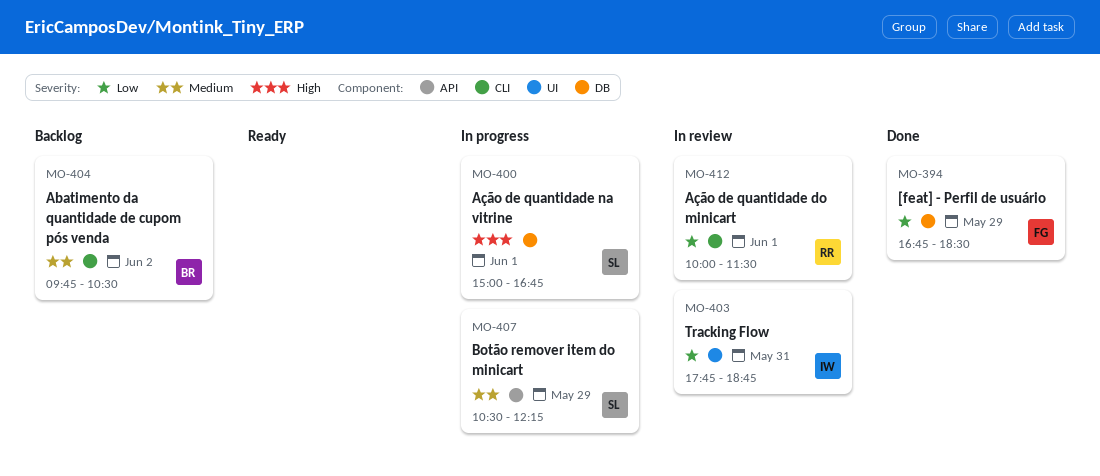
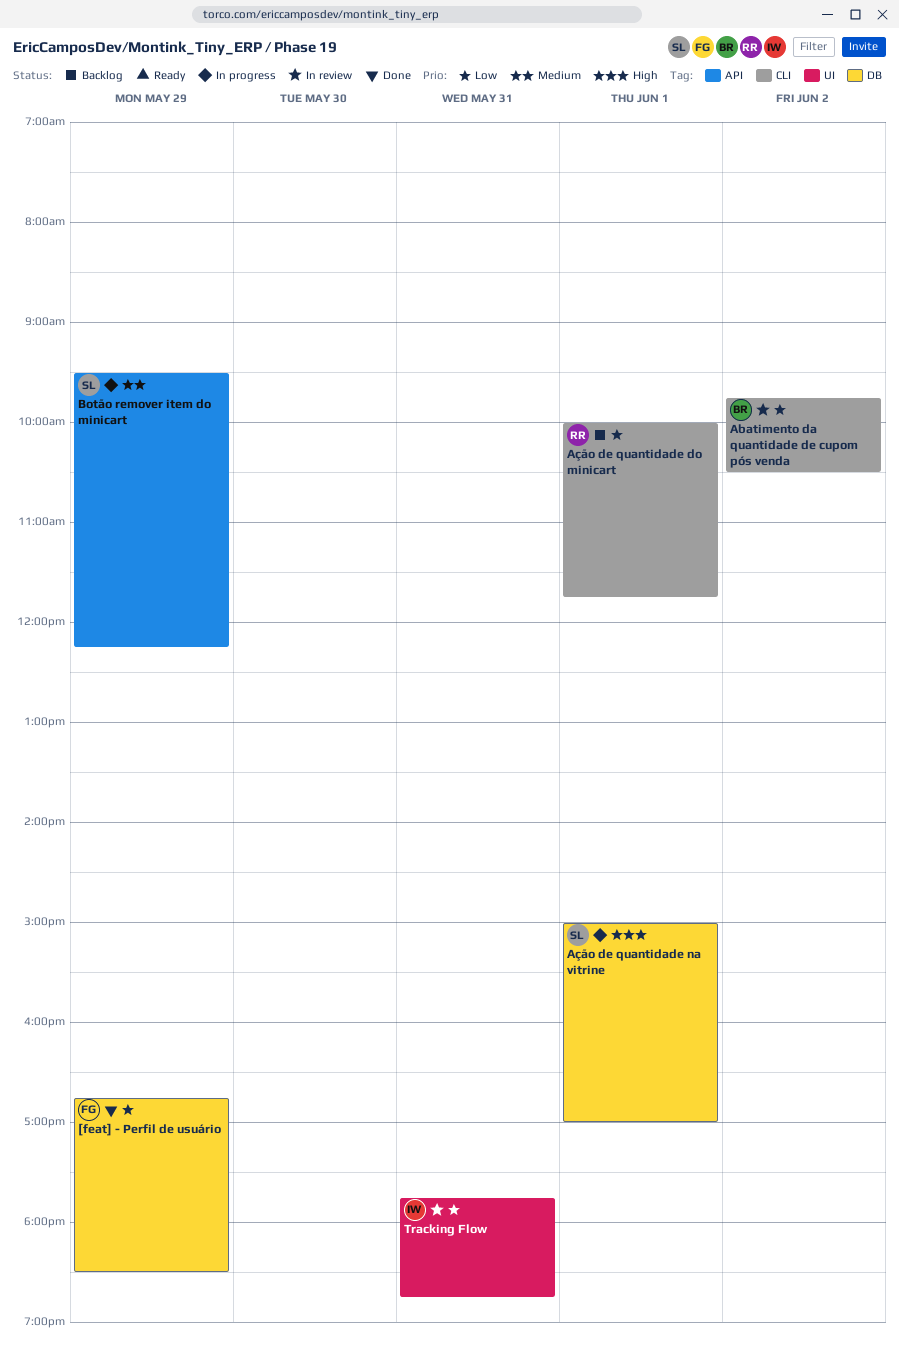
Abatimento da quantidade de cupom pós venda, status: Backlog -> In review
Abatimento da quantidade de cupom pós venda, priority: Medium -> Low
Ação de quantidade do minicart, status: In review -> Backlog
Ação de quantidade do minicart, ends: 11:30 -> 11:45
Ação de quantidade na vitrine, ends: 16:45 -> 17:00
Botão remover item do minicart, begins: 10:30 -> 09:30

